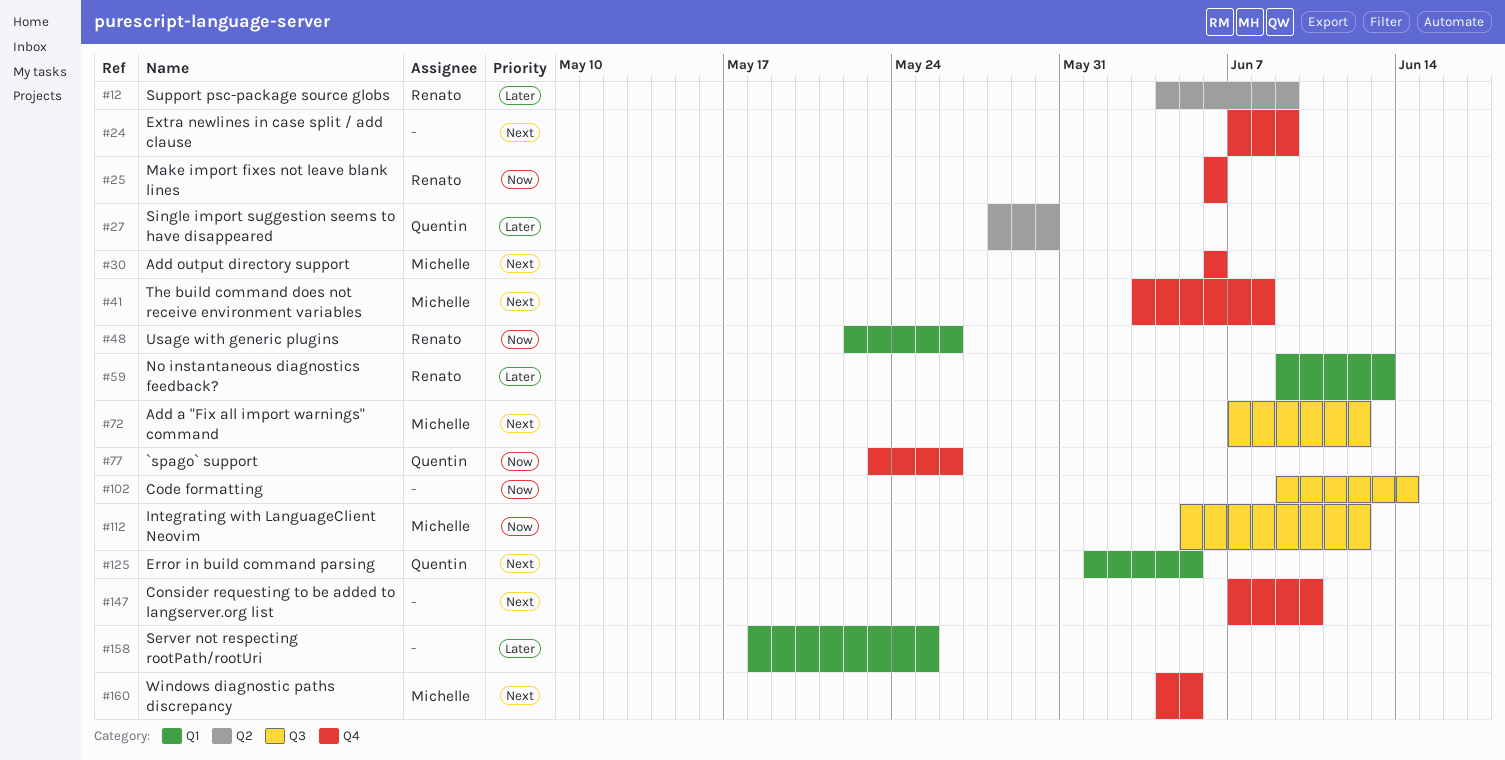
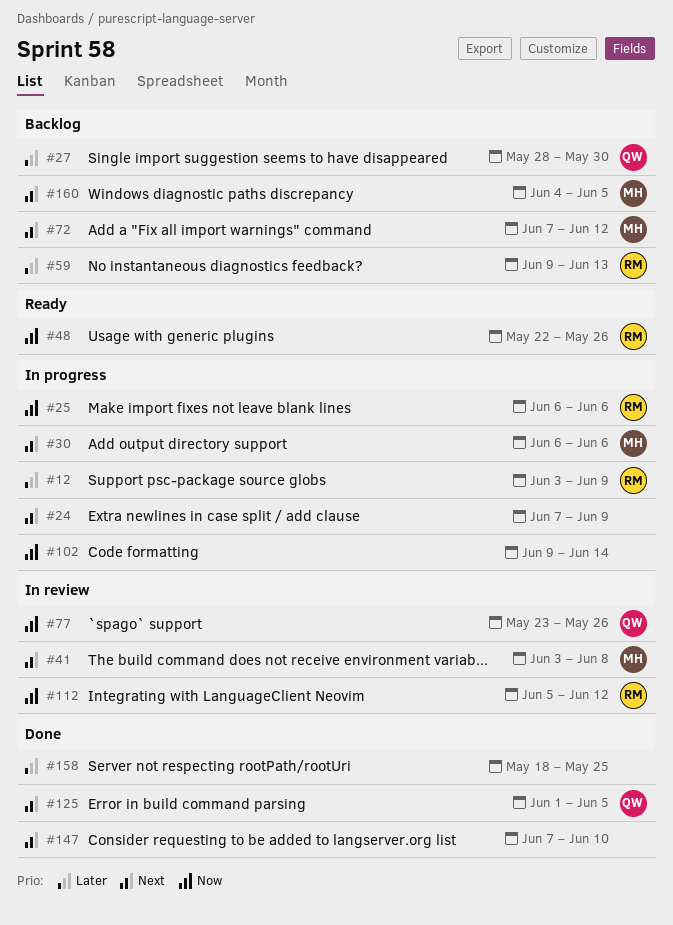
#12, start: Jun 4 -> Jun 3
#112, owner: Michelle -> Renato

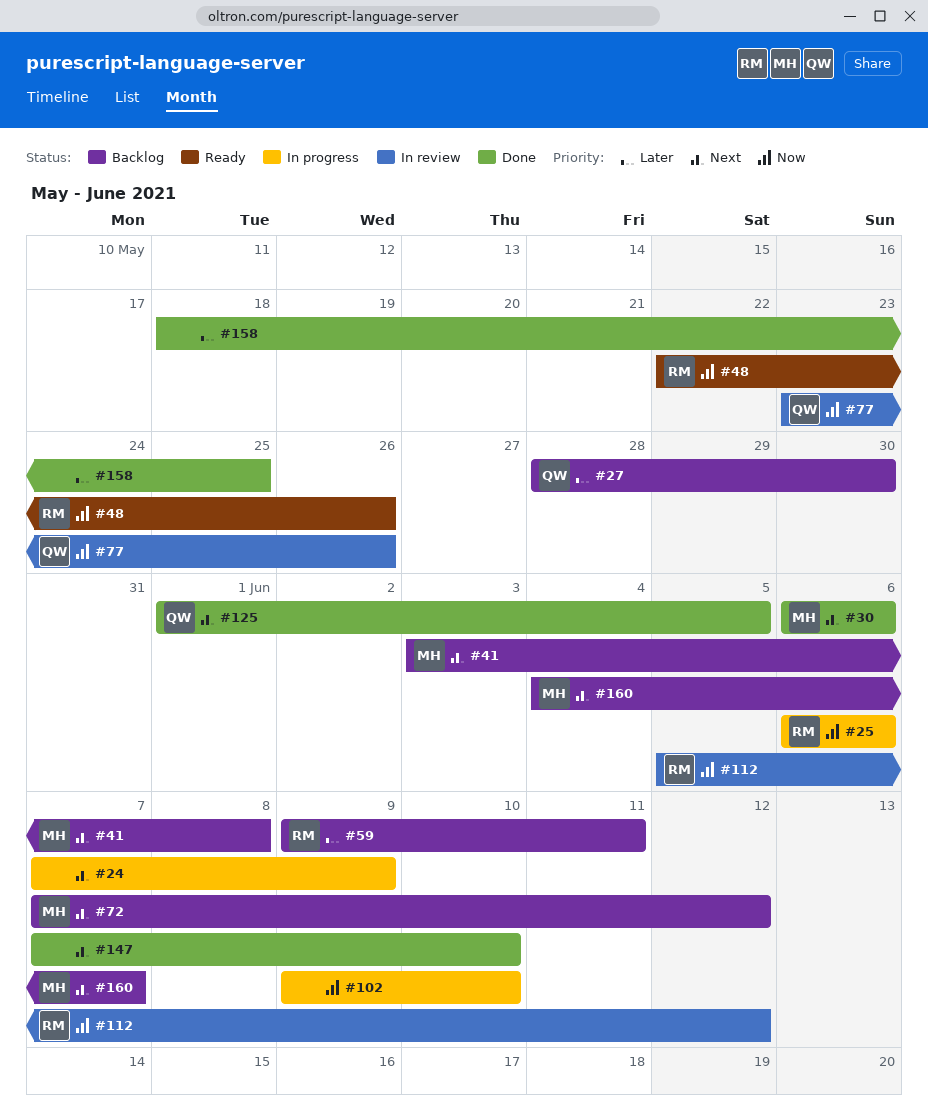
#12: present -> none
#30, status: In progress -> Done
#41, status: In review -> Backlog
#59, due: Jun 13 -> Jun 11
#102, due: Jun 14 -> Jun 10
#160, due: Jun 5 -> Jun 7

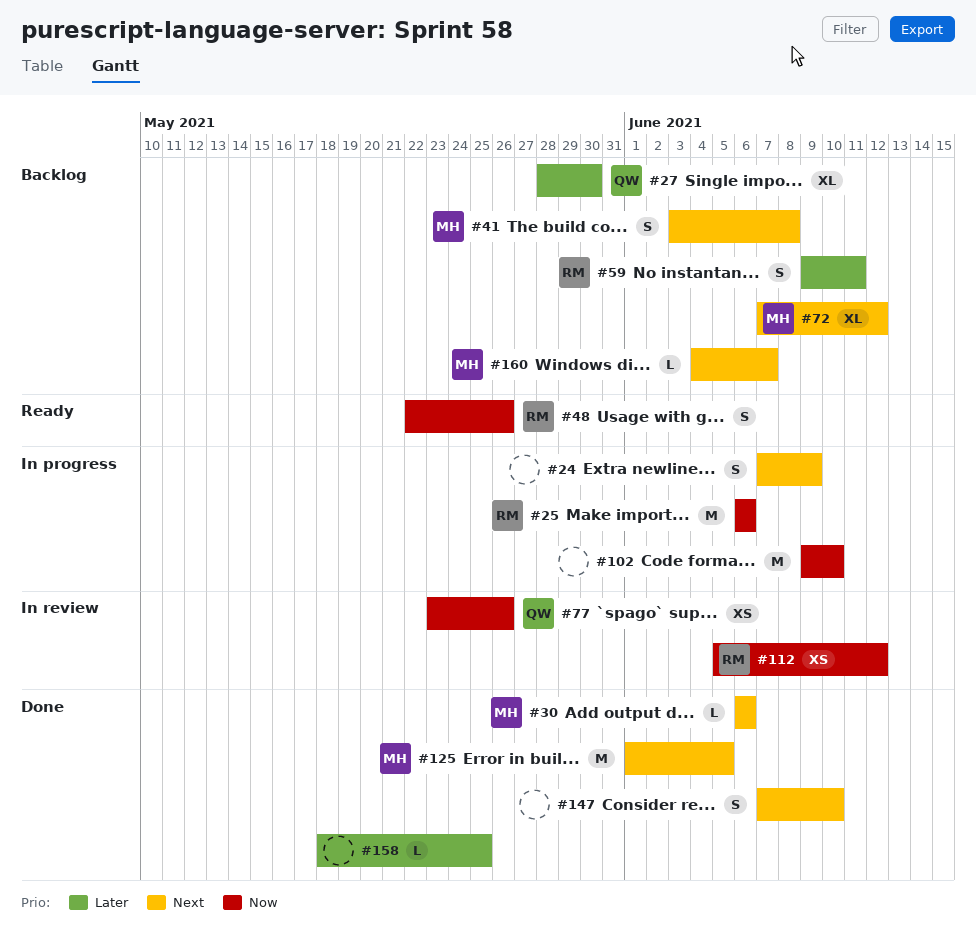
#125, owner: QW -> MH

